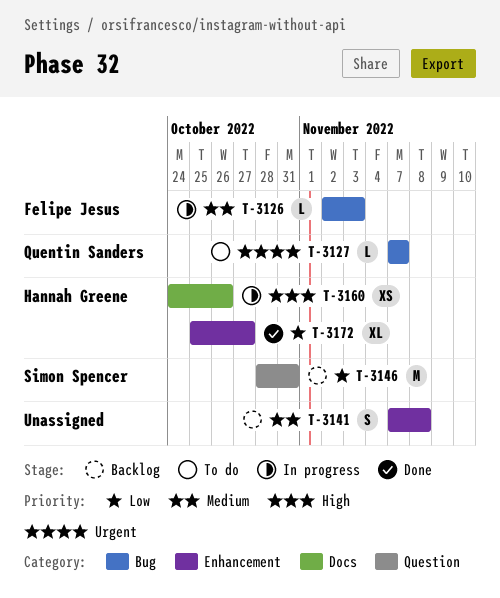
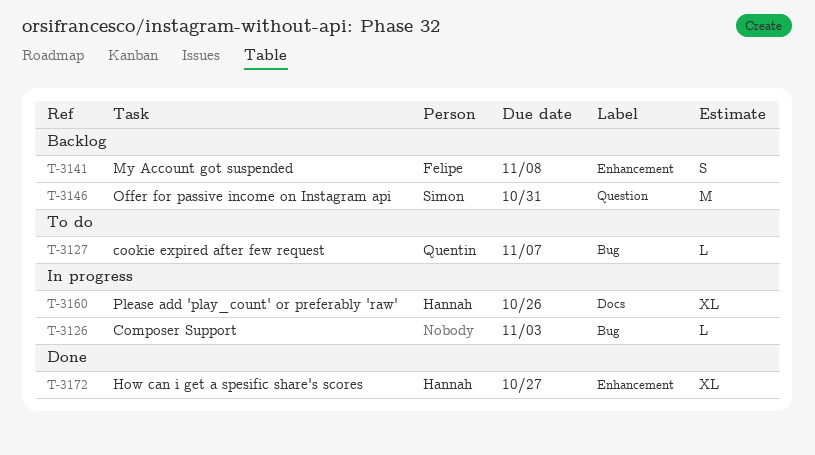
T-3126, owner: Felipe Jesus -> none
T-3141, owner: none -> Felipe Jesus
T-3160, estimate: XS -> XL

